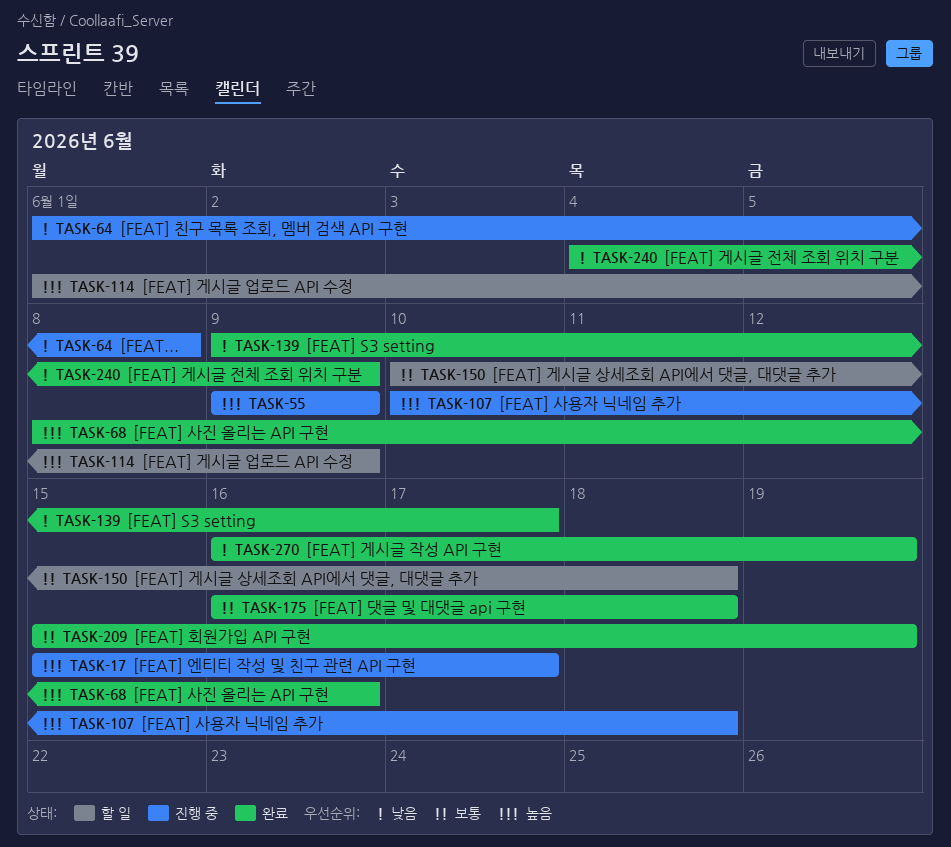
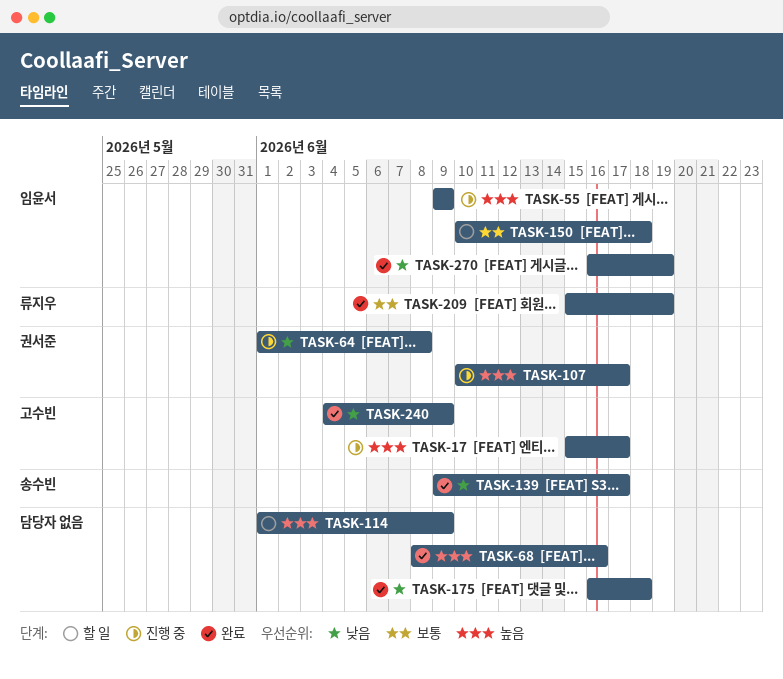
TASK-107, due: Jun 18 -> Jun 17
TASK-175, priority: 보통 -> 낮음

